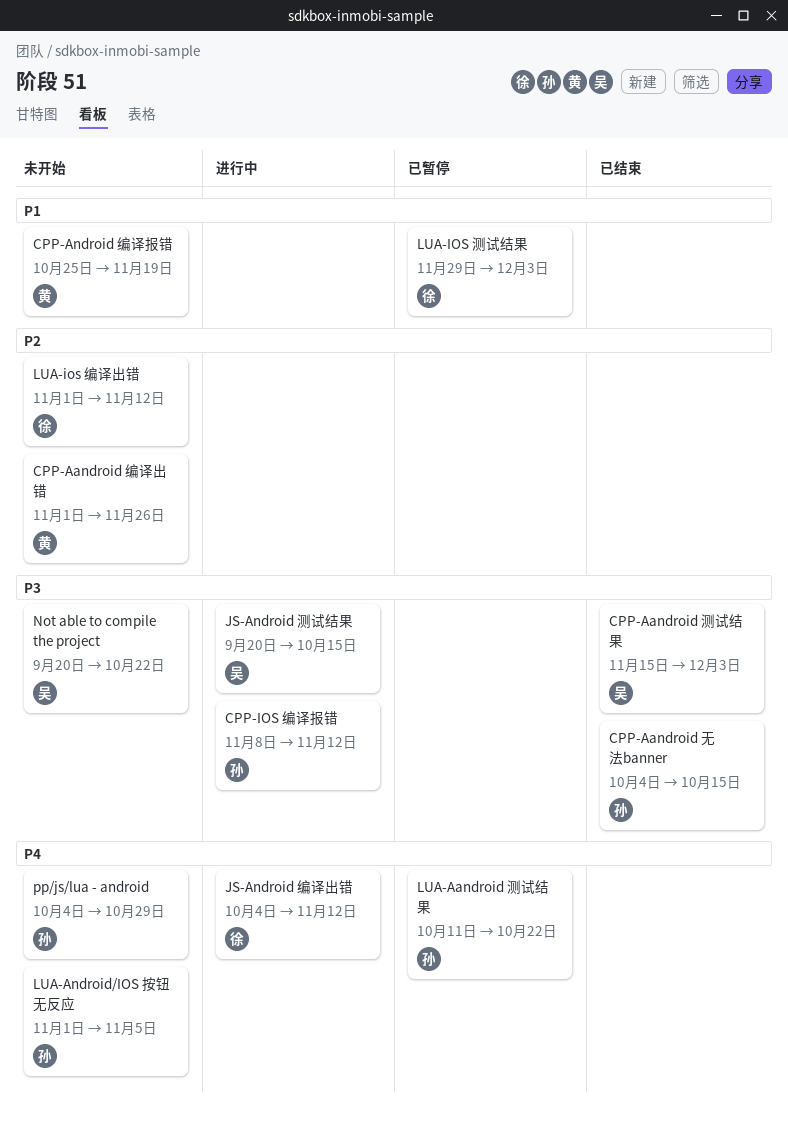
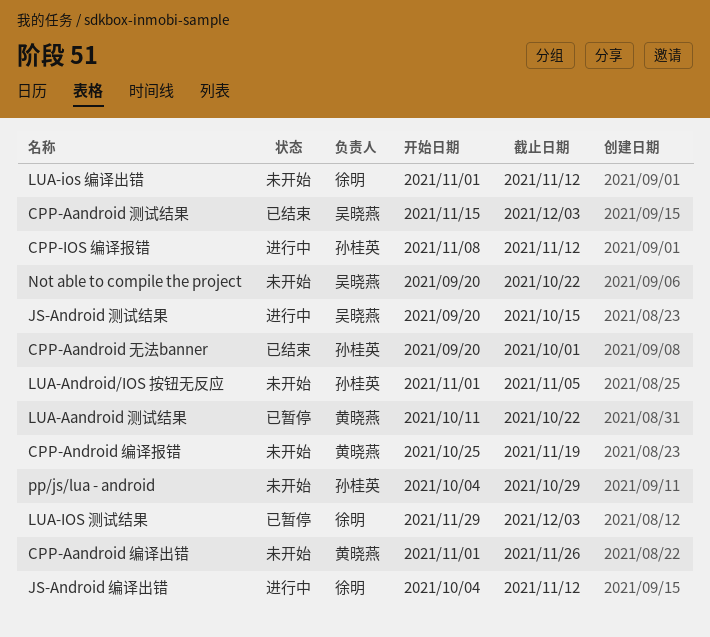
CPP-Aandroid 无法banner, start: Oct 4 -> Sep 20
CPP-Aandroid 无法banner, due: Oct 15 -> Oct 1
LUA-Aandroid 测试结果, owner: 孙桂英 -> 黄晓燕

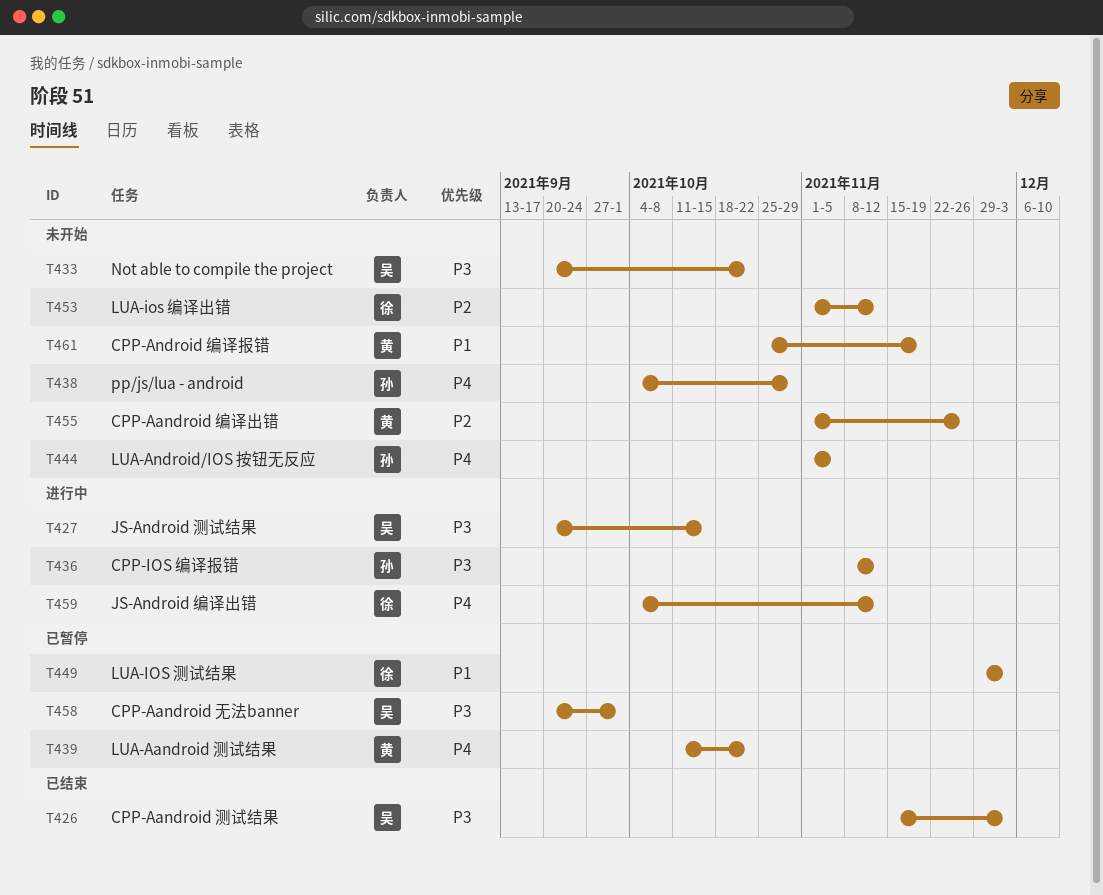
CPP-Aandroid 无法banner, status: 已结束 -> 已暂停
CPP-Aandroid 无法banner, owner: 孙桂英 -> 吴晓燕

